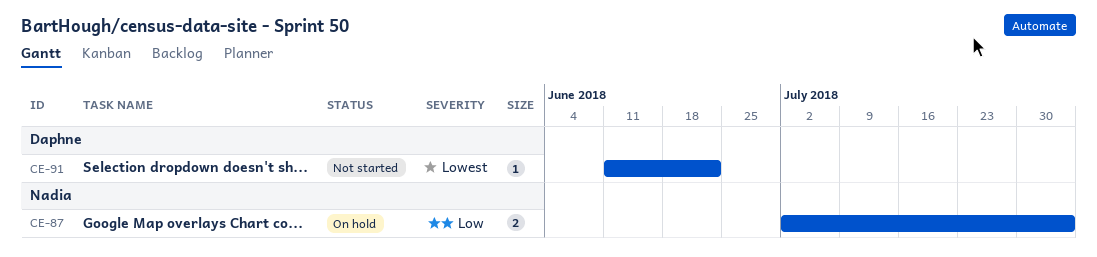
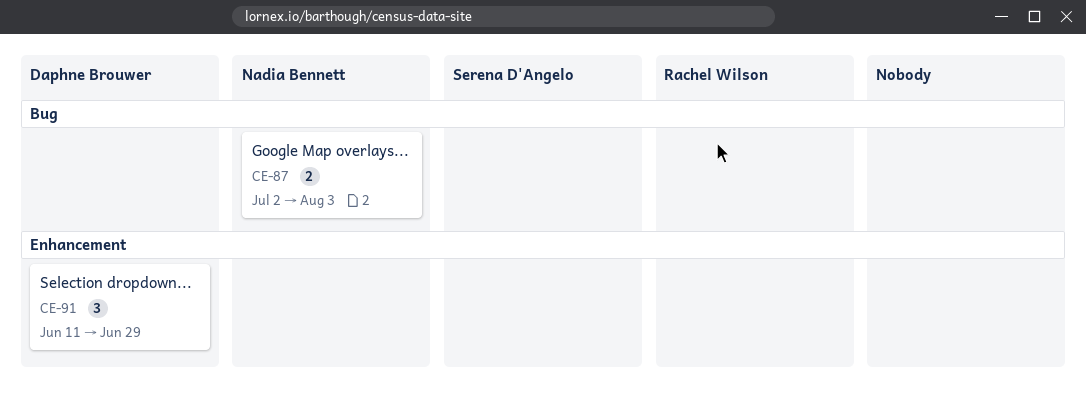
CE-91, estimate: 1 -> 3
CE-91, due: Jun 22 -> Jun 29

